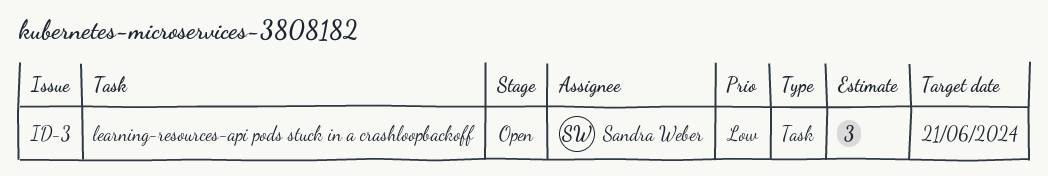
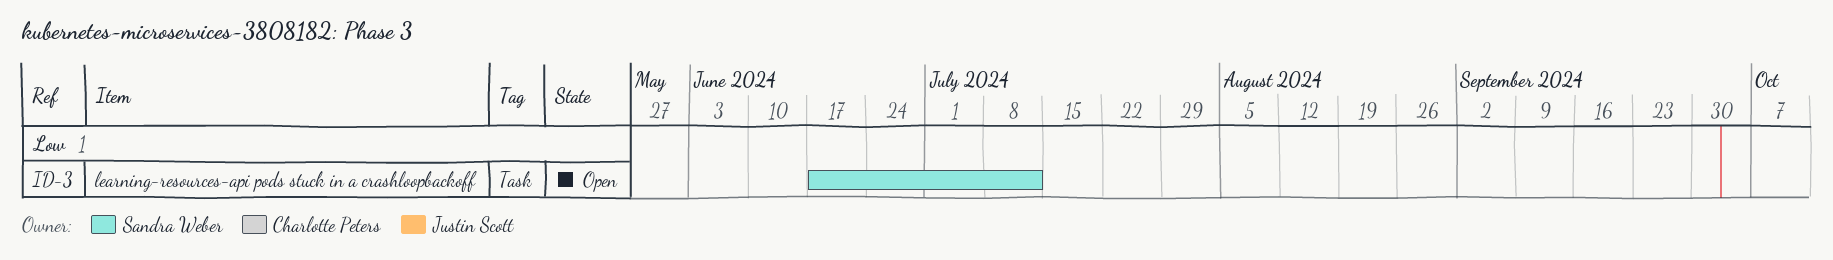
ID-3, due: Jun 21 -> Jul 12

